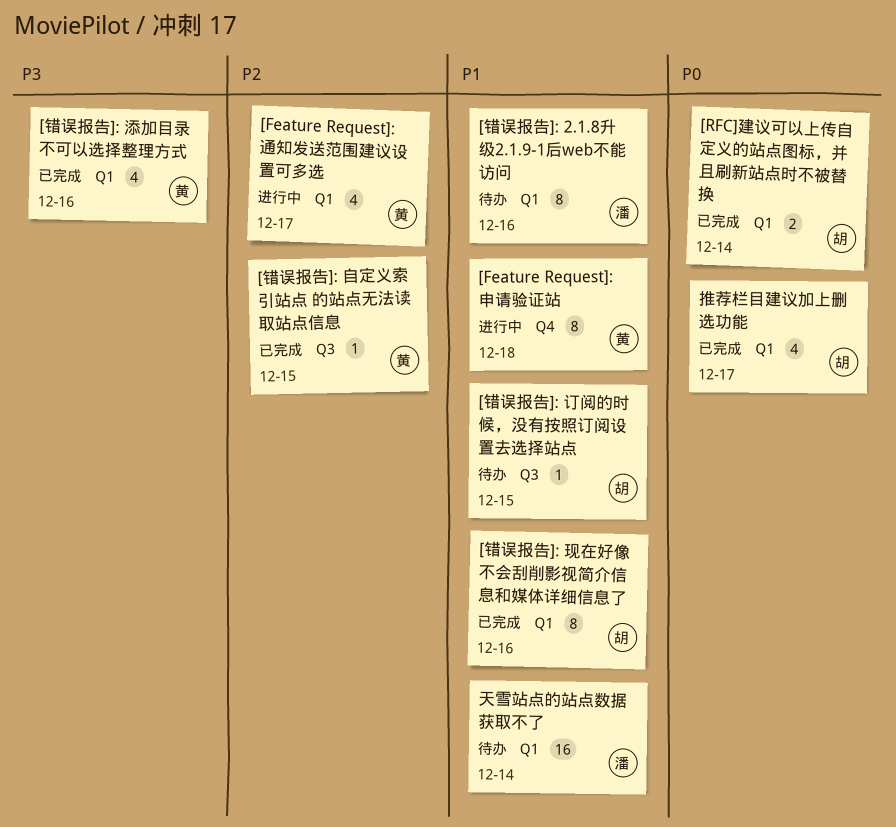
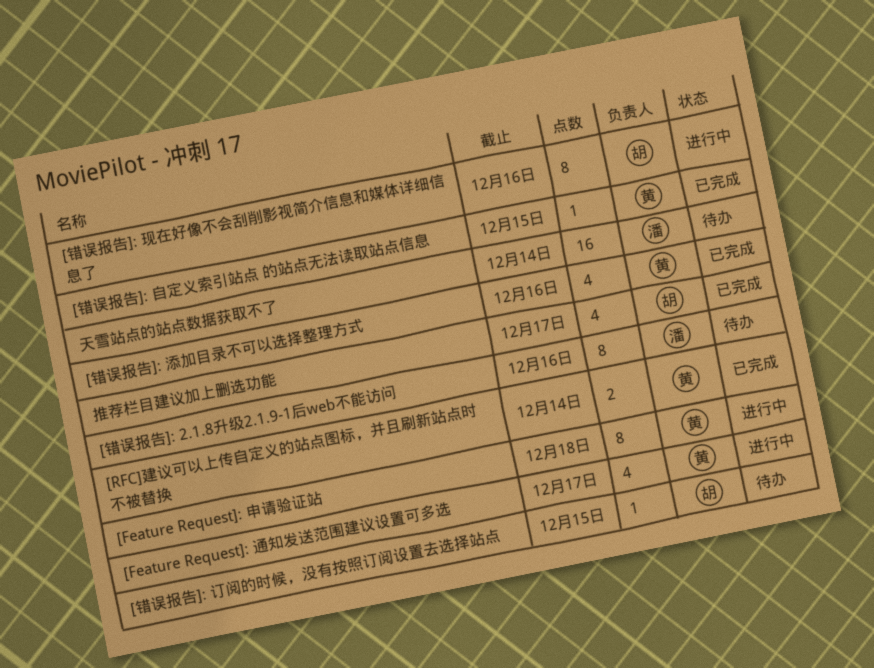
[RFC]建议可以上传自定义的站点图标，并且刷新站点时不被替换, owner: 胡 -> 黄
[错误报告]: 现在好像不会刮削影视简介信息和媒体详细信息了, status: 已完成 -> 进行中

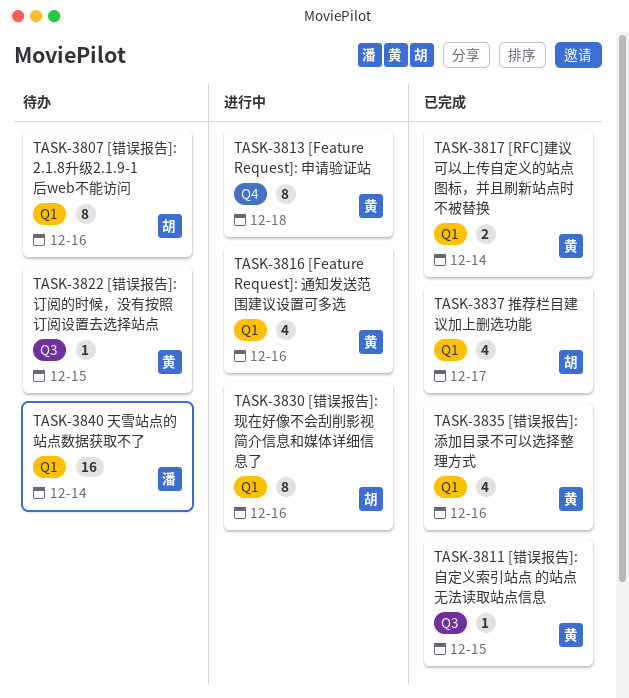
[Feature Request]: 通知发送范围建议设置可多选, due: Dec 17 -> Dec 16
[错误报告]: 2.1.8升级2.1.9-1后web不能访问, owner: 潘 -> 胡
[错误报告]: 订阅的时候，没有按照订阅设置去选择站点, owner: 胡 -> 黄

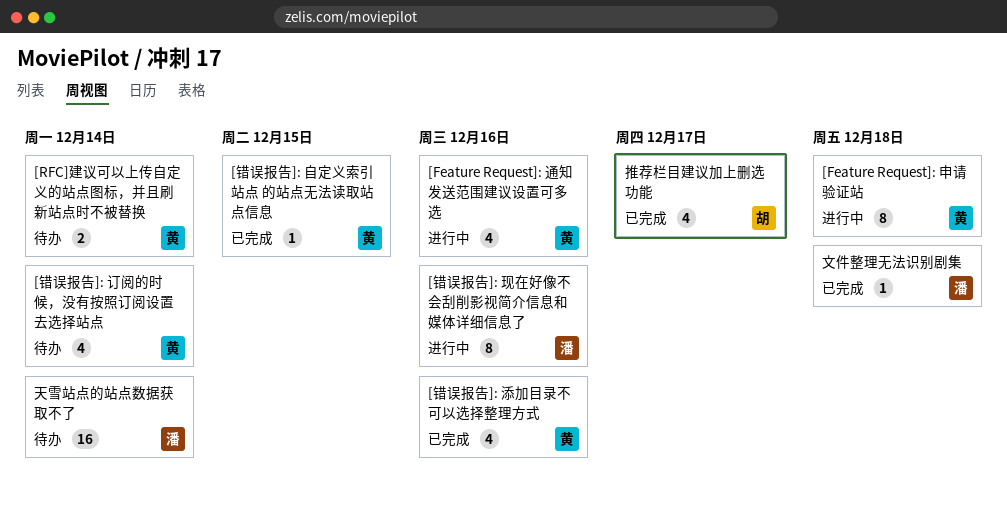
[RFC]建议可以上传自定义的站点图标，并且刷新站点时不被替换, status: 已完成 -> 待办
[错误报告]: 2.1.8升级2.1.9-1后web不能访问: present -> none
[错误报告]: 现在好像不会刮削影视简介信息和媒体详细信息了, owner: 胡 -> 潘
[错误报告]: 订阅的时候，没有按照订阅设置去选择站点, estimate: 1 -> 4
[错误报告]: 订阅的时候，没有按照订阅设置去选择站点, due: Dec 15 -> Dec 14
文件整理无法识别剧集: none -> present

